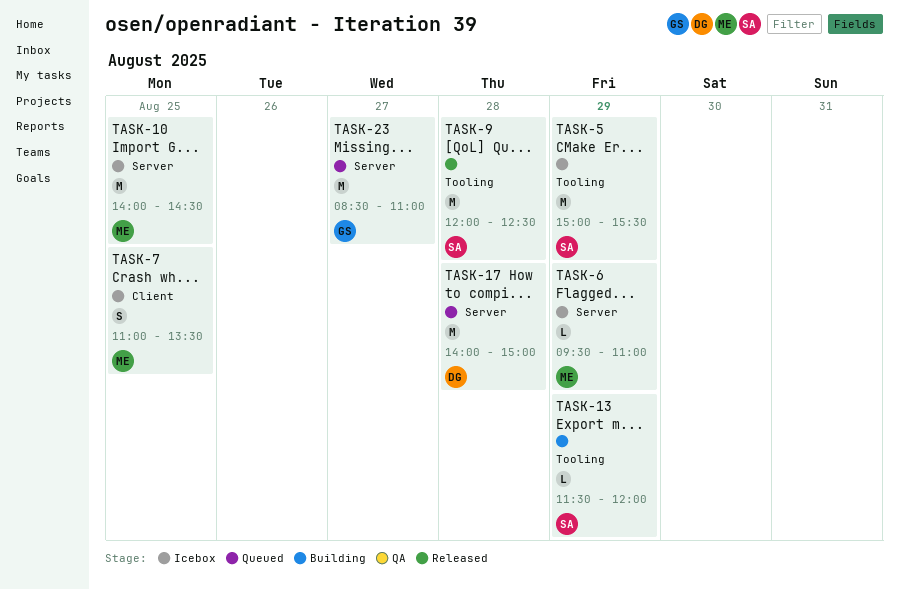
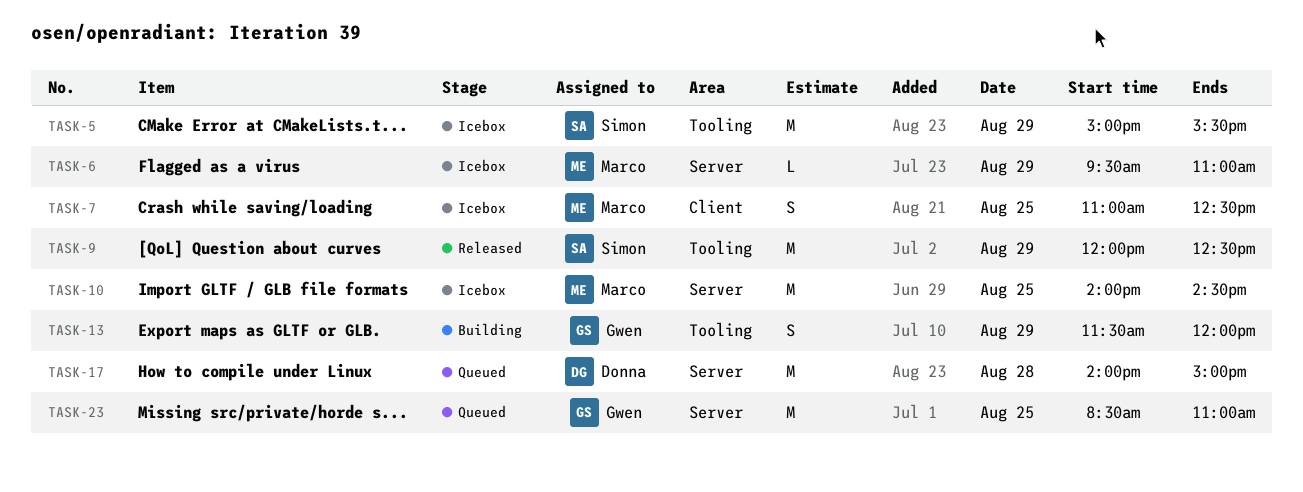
TASK-7, ends: 13:30 -> 12:30
TASK-9, day: Aug 28 -> Aug 29
TASK-13, owner: Simon -> Gwen
TASK-13, estimate: L -> S
TASK-23, day: Aug 27 -> Aug 25

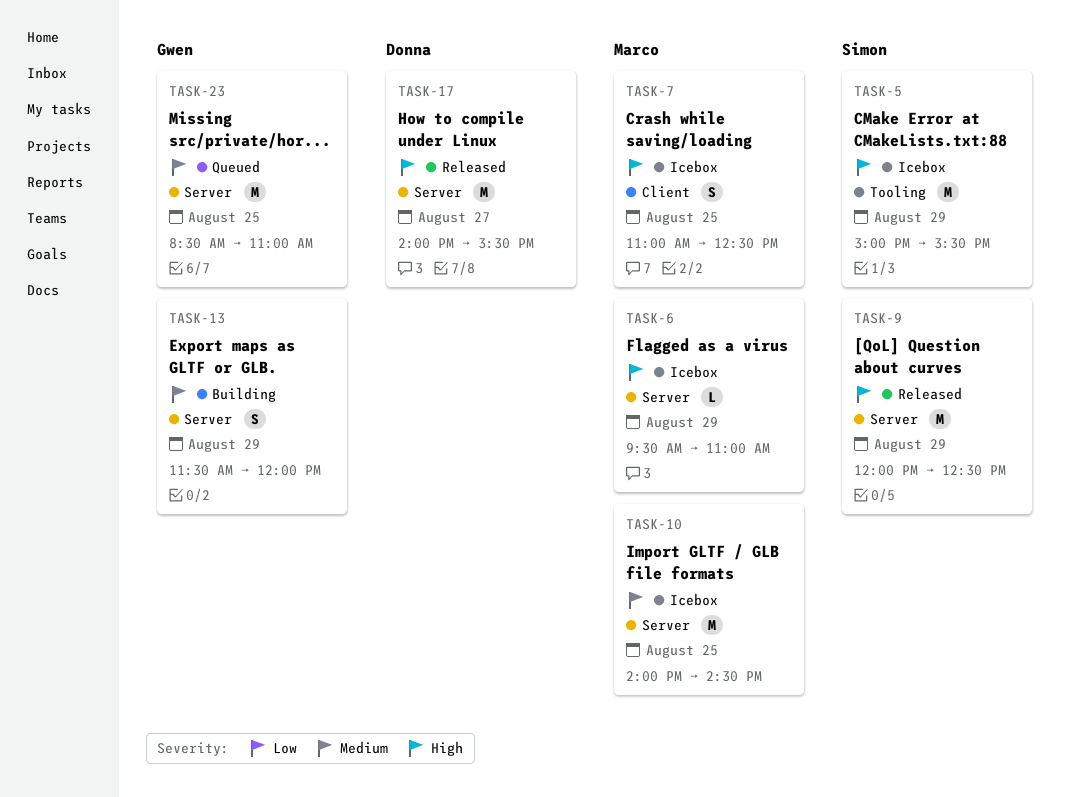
TASK-9, label: Tooling -> Server
TASK-13, label: Tooling -> Server
TASK-17, status: Queued -> Released
TASK-17, day: Aug 28 -> Aug 27
TASK-17, ends: 15:00 -> 15:30

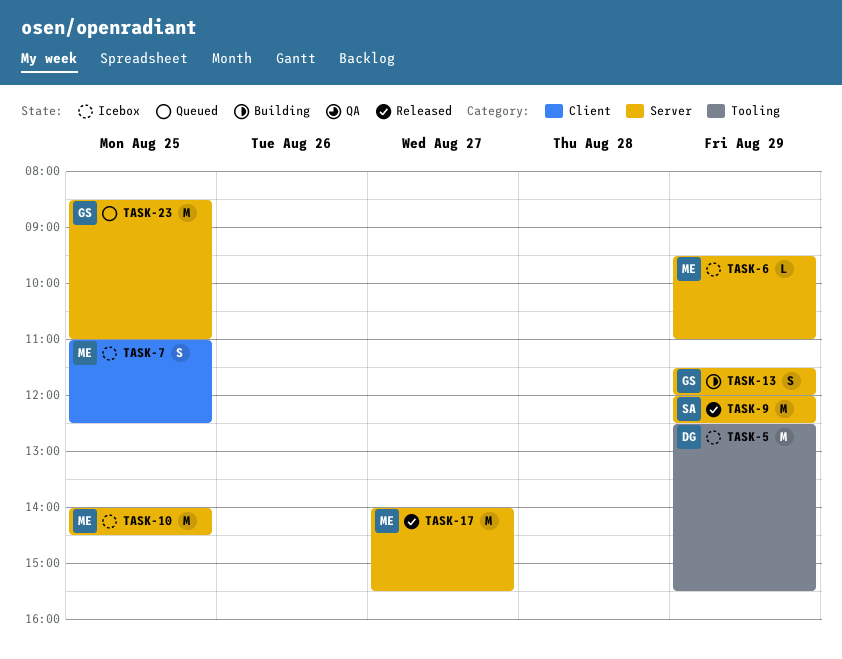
TASK-5, owner: Simon -> Donna
TASK-5, begins: 15:00 -> 12:30
TASK-17, owner: Donna -> Marco

